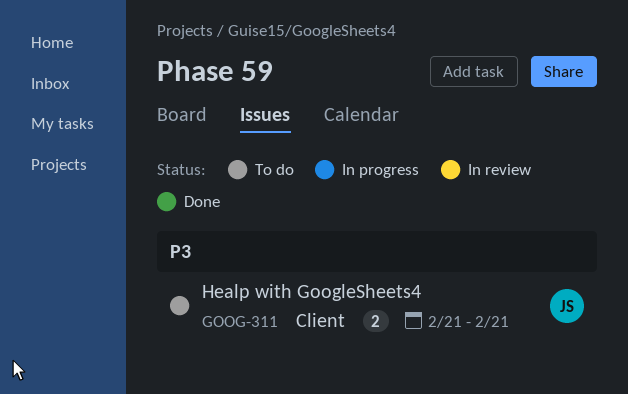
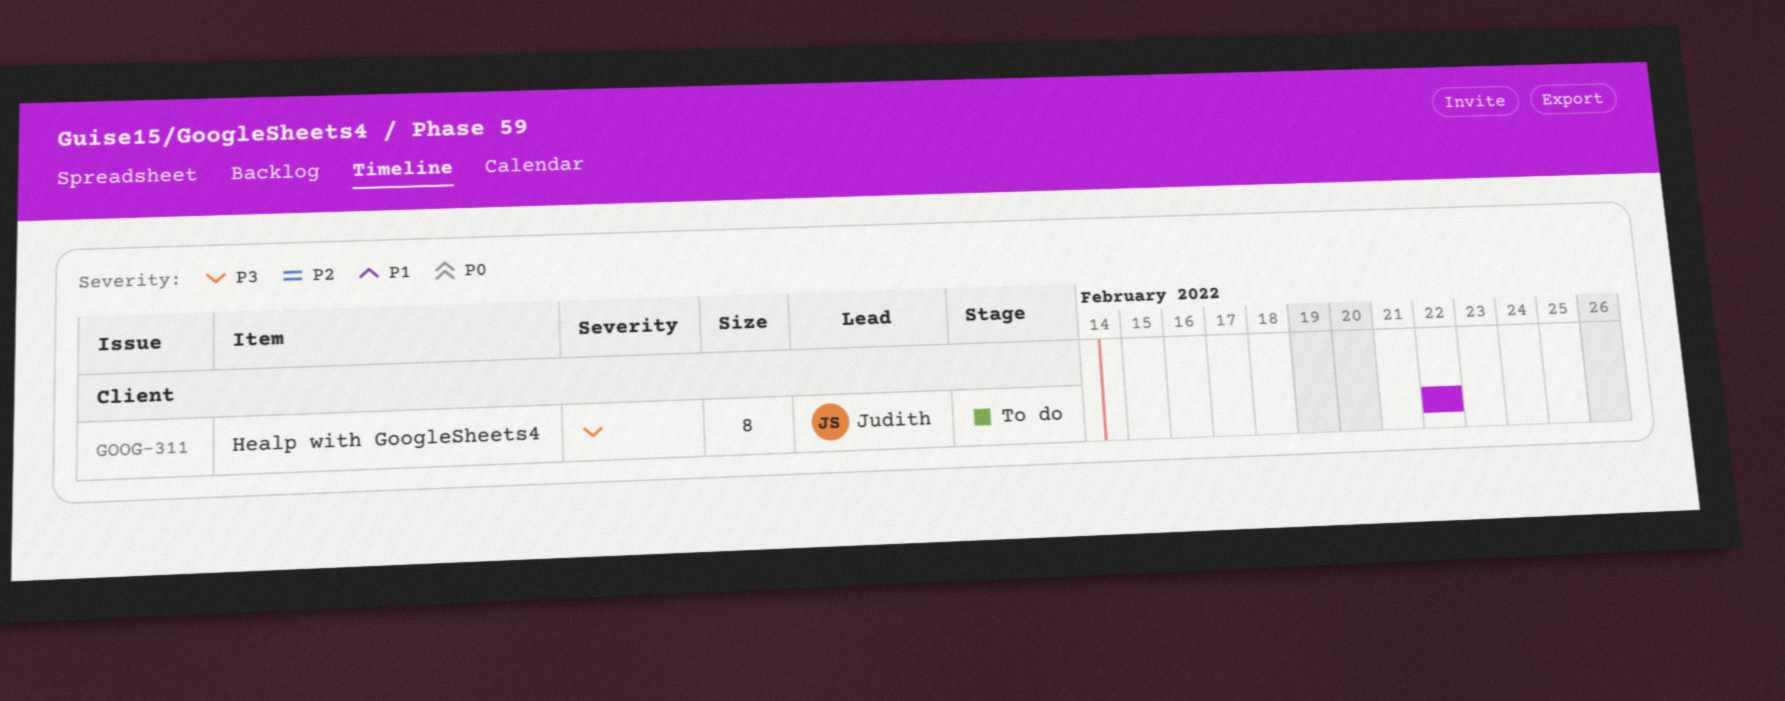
GOOG-311, estimate: 2 -> 8
GOOG-311, start: Feb 21 -> Feb 22
GOOG-311, due: Feb 21 -> Feb 22

